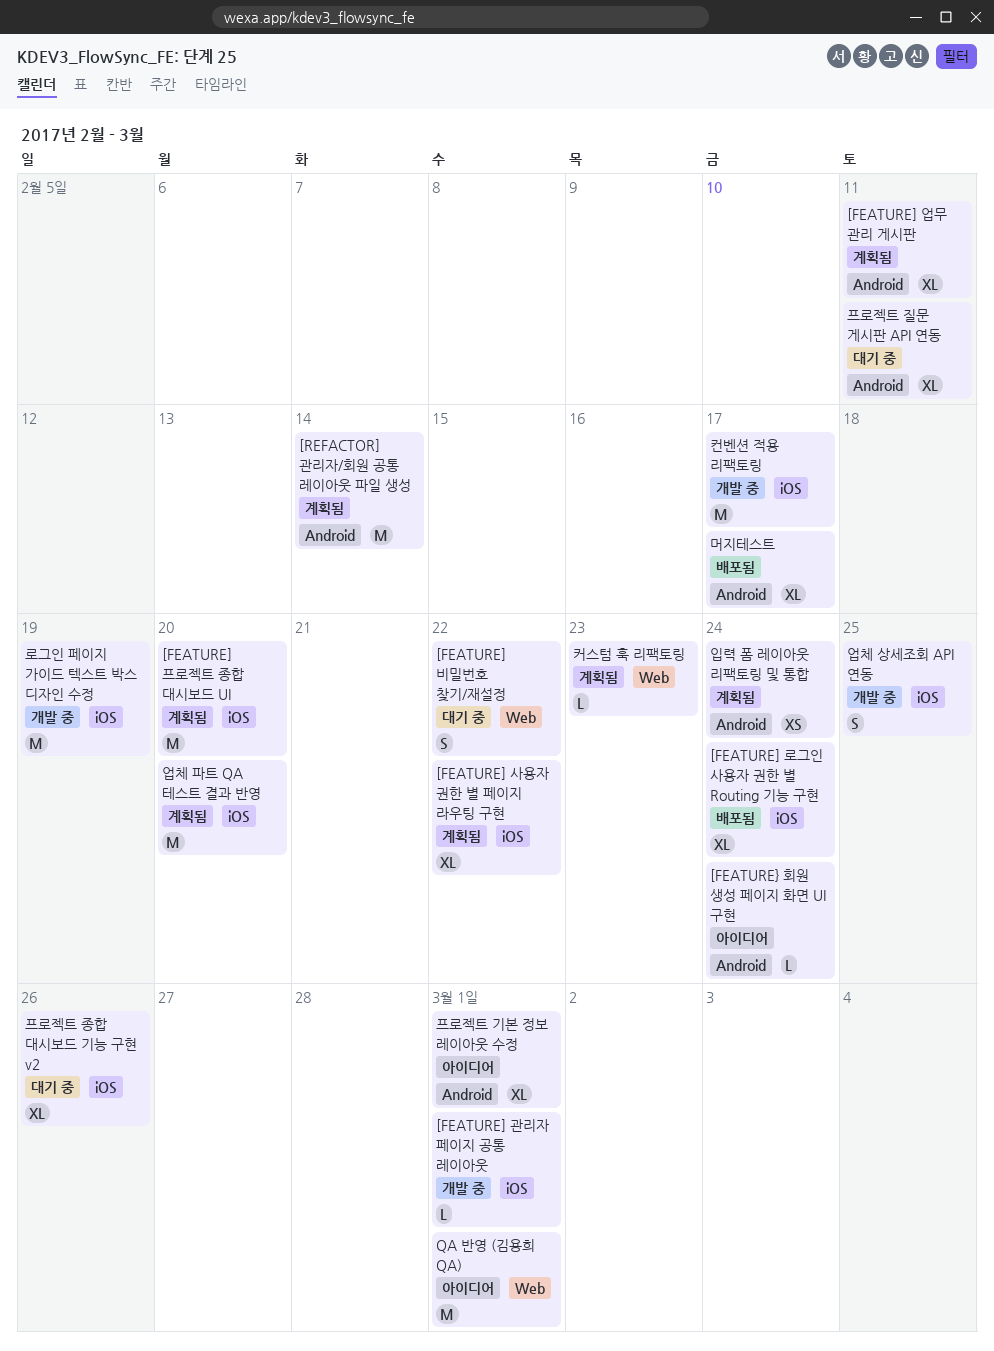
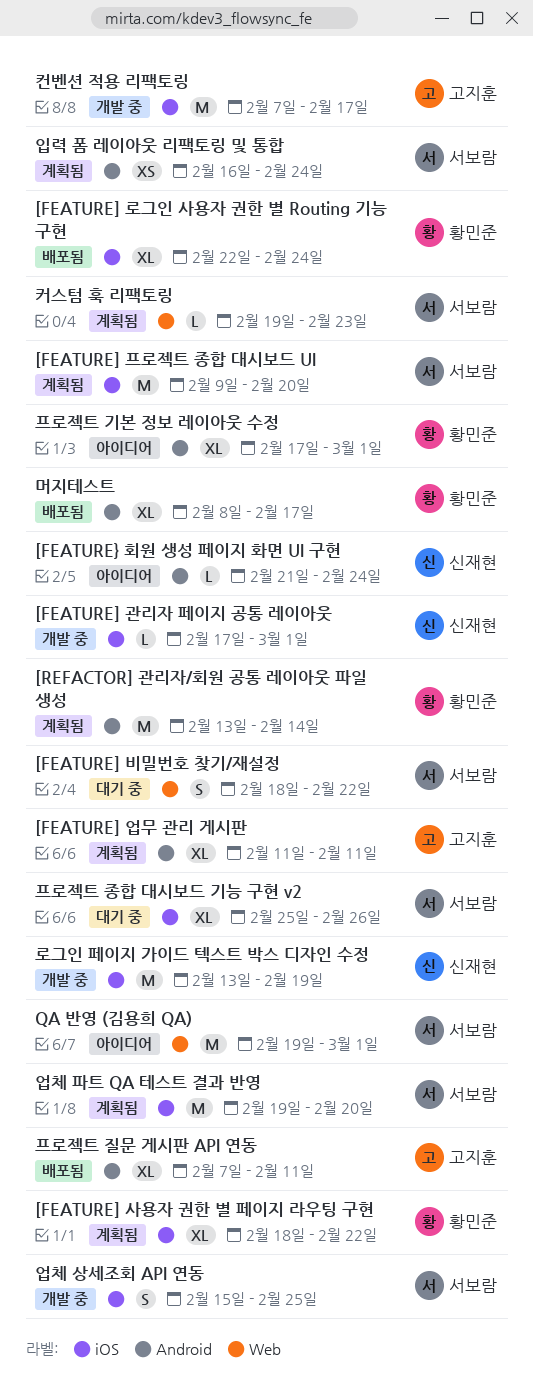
프로젝트 질문 게시판 API 연동, status: 대기 중 -> 배포됨

